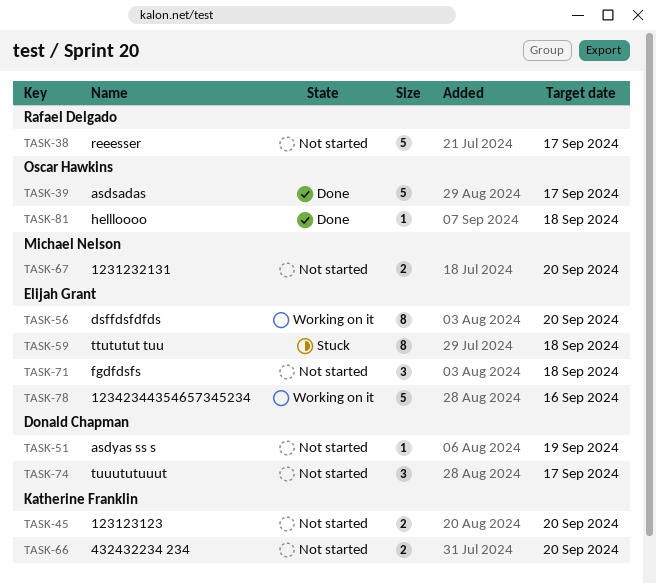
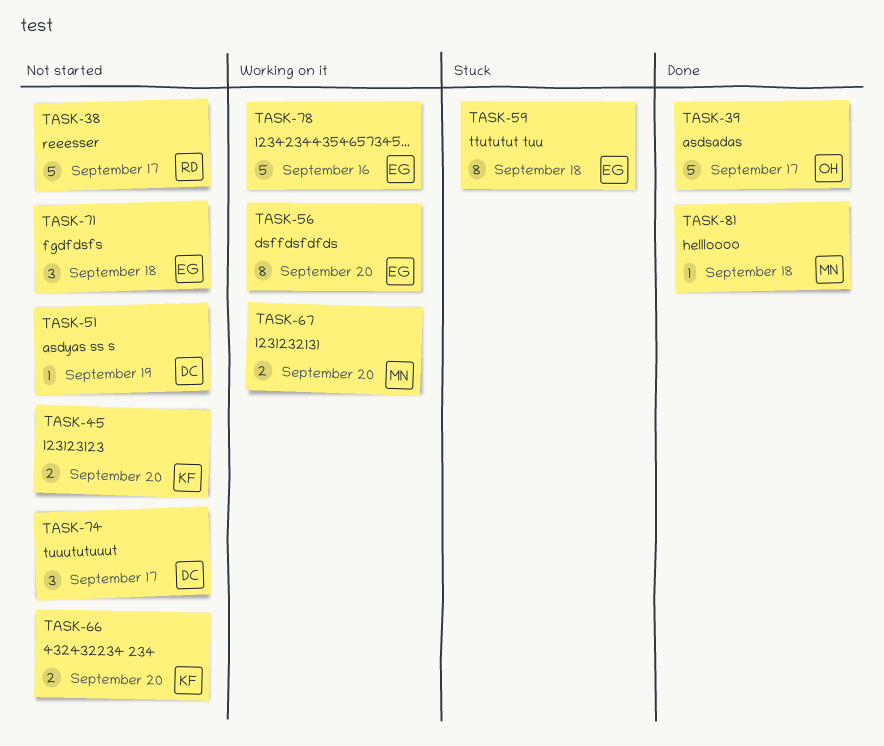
TASK-67, status: Not started -> Working on it
TASK-81, owner: Oscar Hawkins -> Michael Nelson

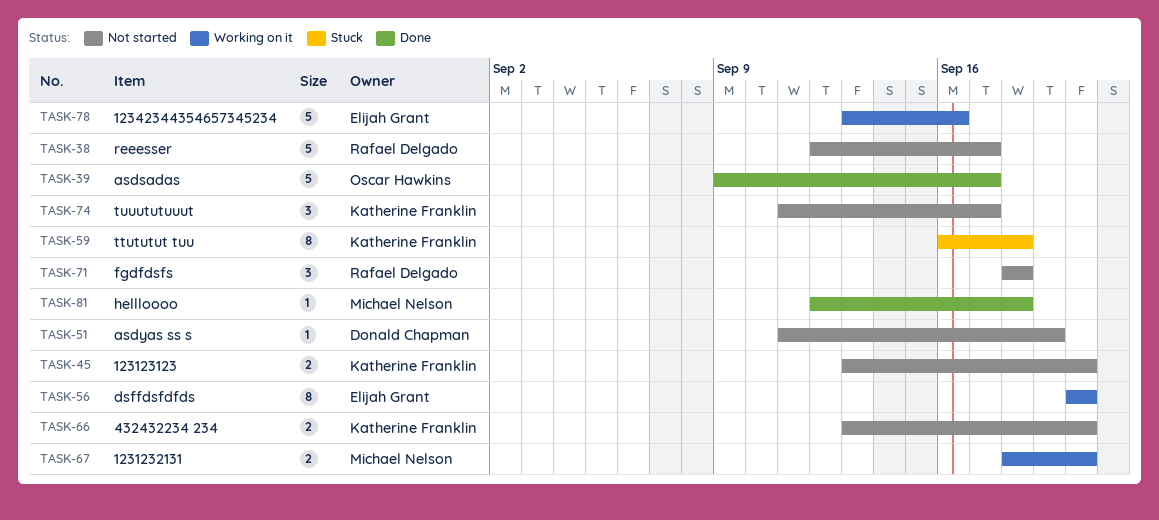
TASK-59, owner: Elijah Grant -> Katherine Franklin
TASK-71, owner: Elijah Grant -> Rafael Delgado
TASK-74, owner: Donald Chapman -> Katherine Franklin

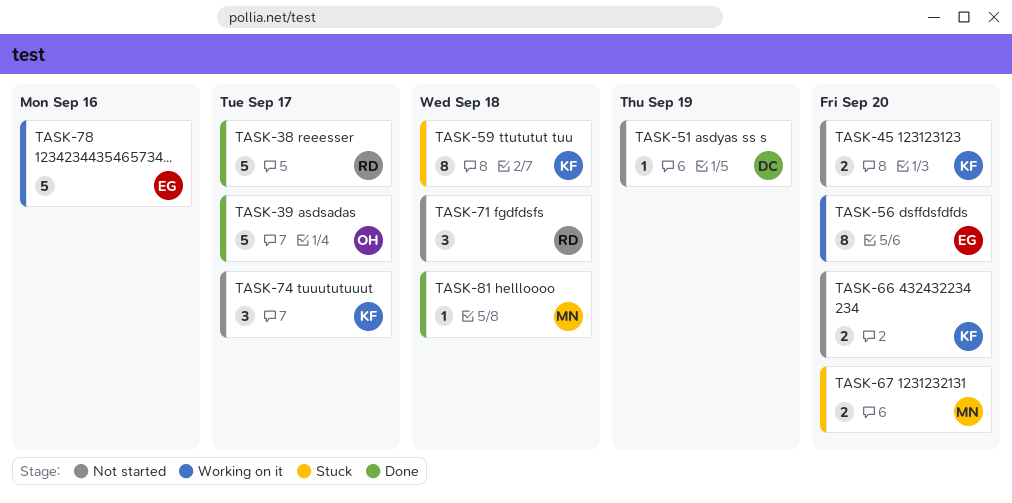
TASK-38, status: Not started -> Done
TASK-67, status: Working on it -> Stuck

